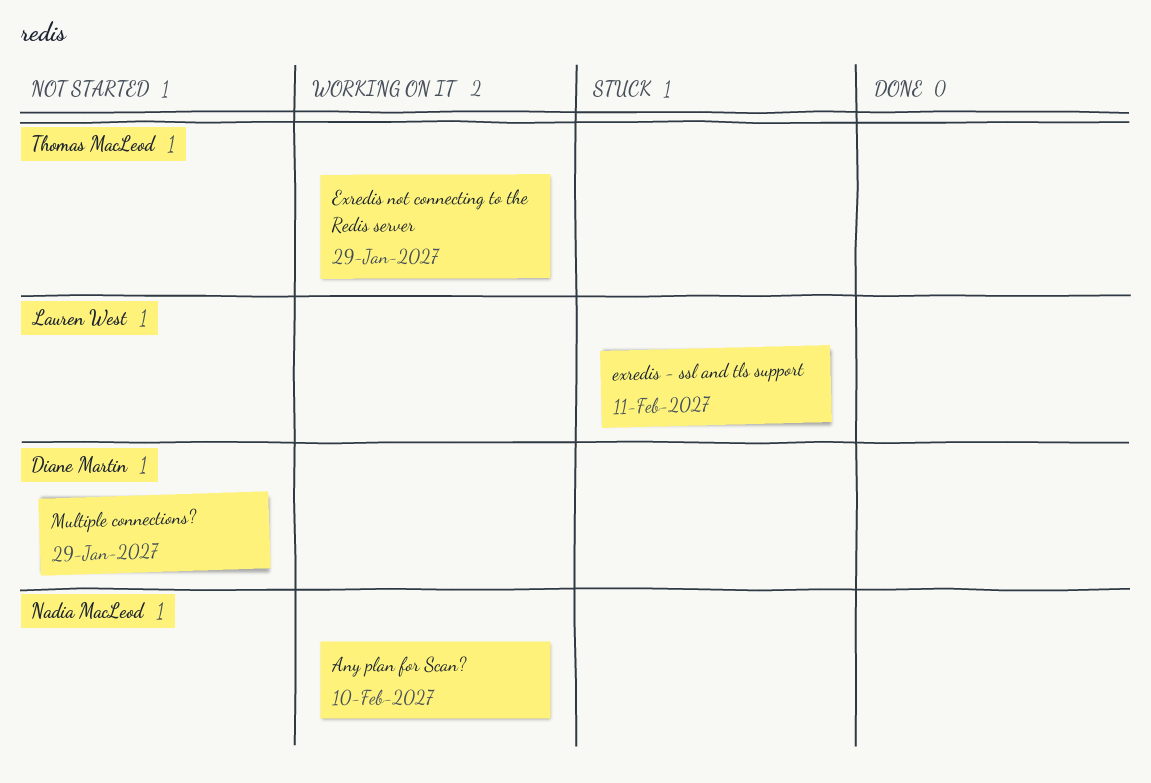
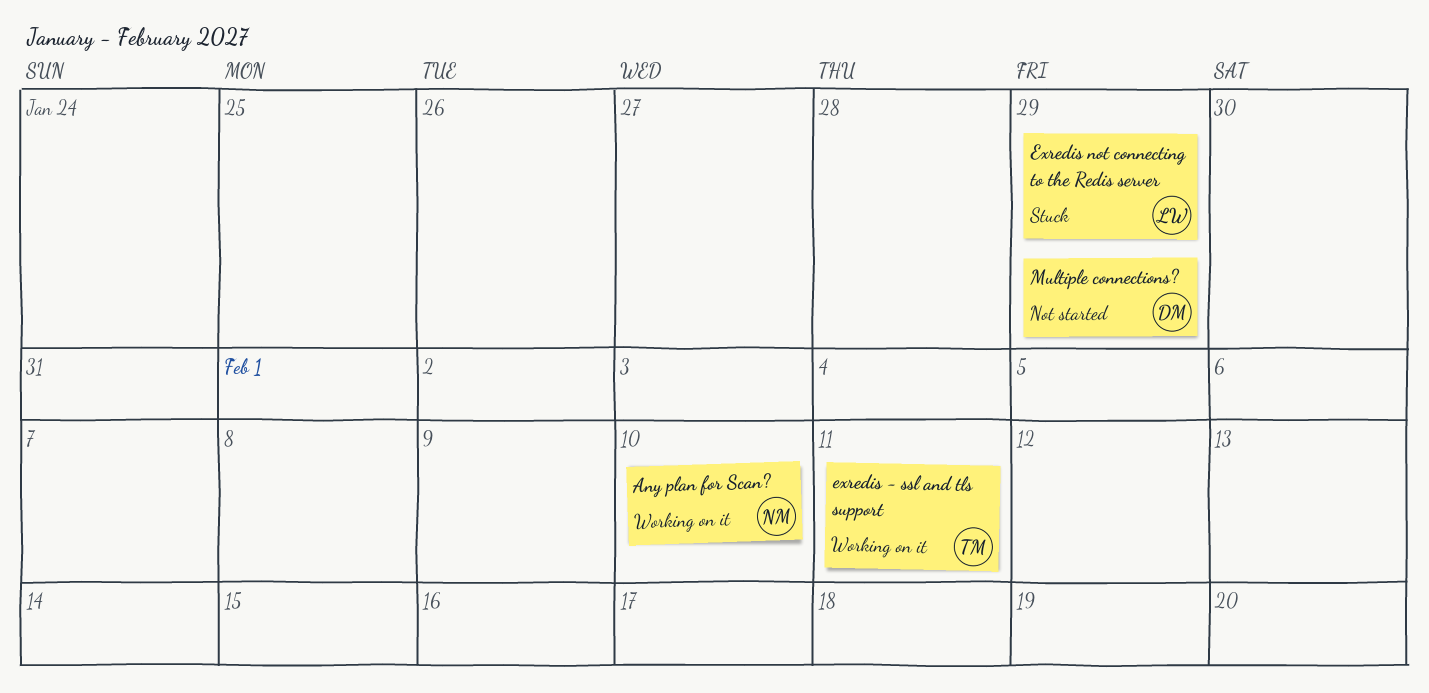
exredis - ssl and tls support, status: Stuck -> Working on it
exredis - ssl and tls support, owner: Lauren West -> Thomas MacLeod
Exredis not connecting to the Redis server, status: Working on it -> Stuck
Exredis not connecting to the Redis server, owner: Thomas MacLeod -> Lauren West

